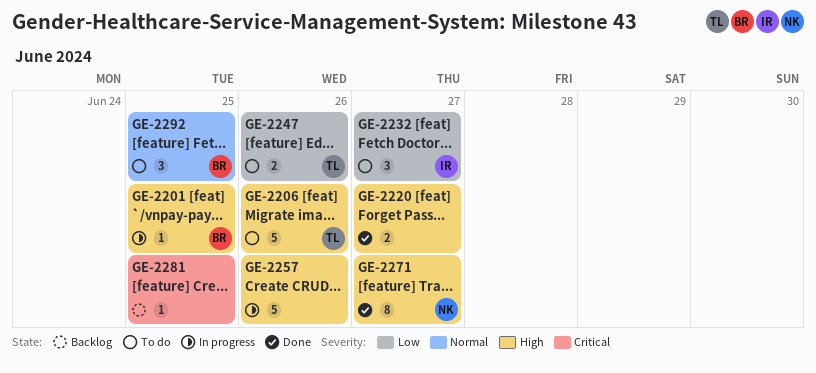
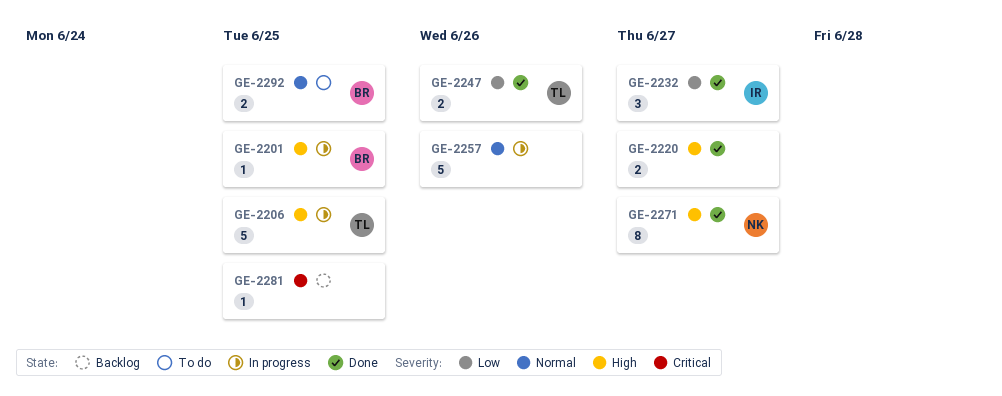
GE-2206, status: To do -> In progress
GE-2206, due: Jun 26 -> Jun 25
GE-2232, status: To do -> Done
GE-2247, status: To do -> Done
GE-2257, priority: High -> Normal
GE-2292, estimate: 3 -> 2

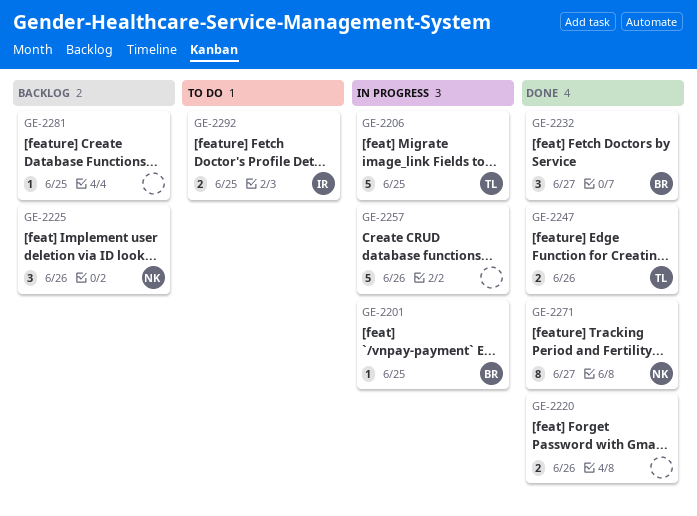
GE-2220, due: Jun 27 -> Jun 26
GE-2225: none -> present
GE-2232, owner: IR -> BR
GE-2292, owner: BR -> IR

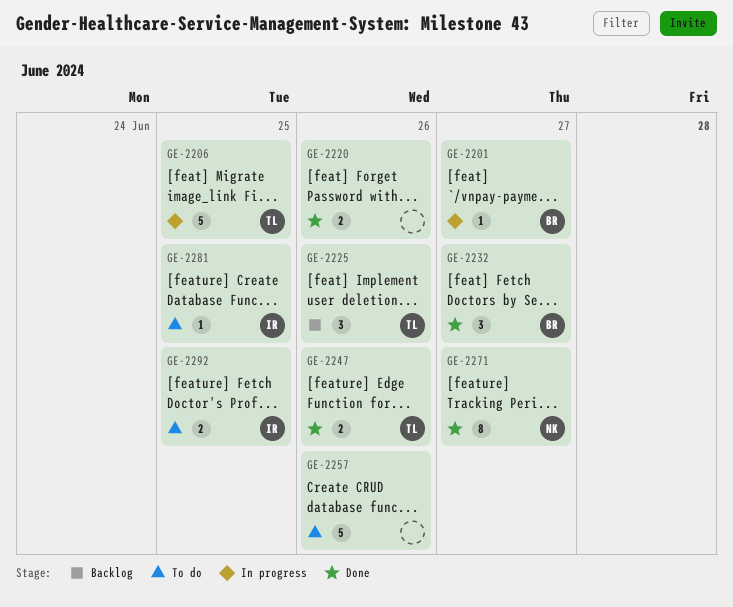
GE-2201, due: Jun 25 -> Jun 27
GE-2225, owner: NK -> TL
GE-2257, status: In progress -> To do
GE-2281, status: Backlog -> To do
GE-2281, owner: none -> IR

